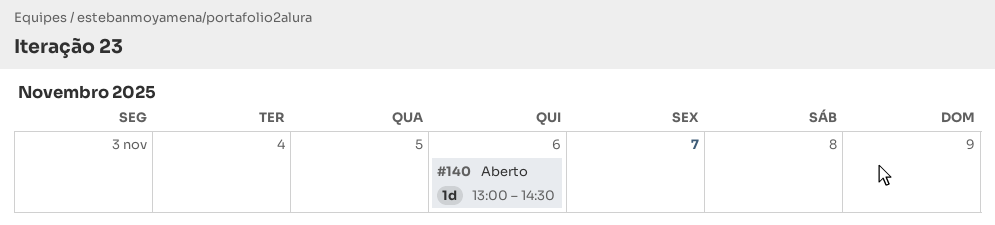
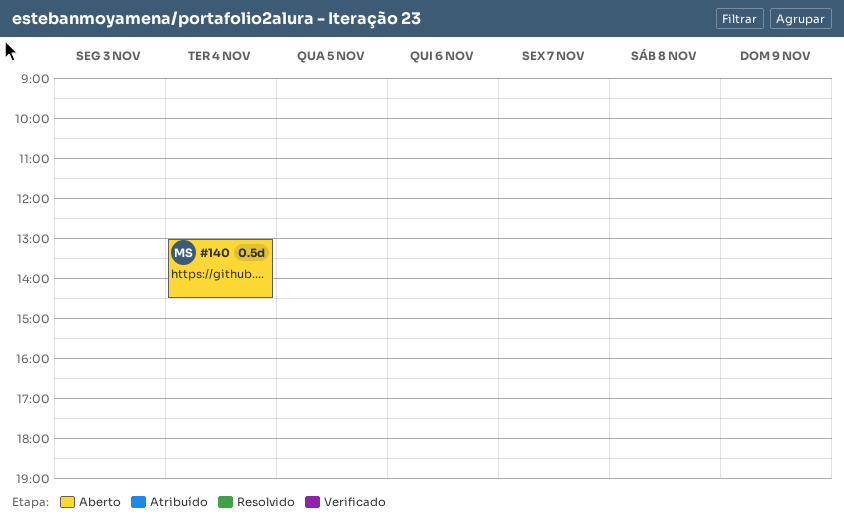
#140, estimate: 1d -> 0.5d
#140, day: Nov 6 -> Nov 4

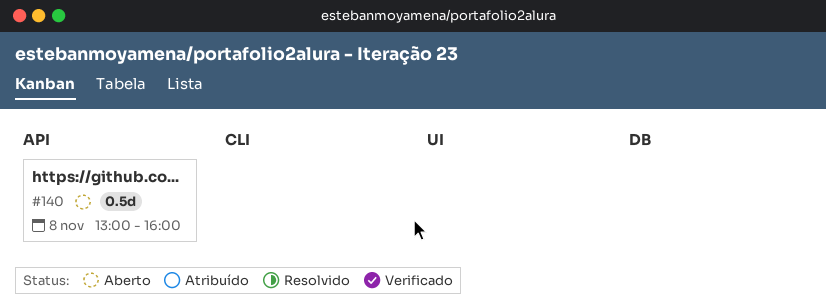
#140, day: Nov 4 -> Nov 8
#140, ends: 14:30 -> 16:00

